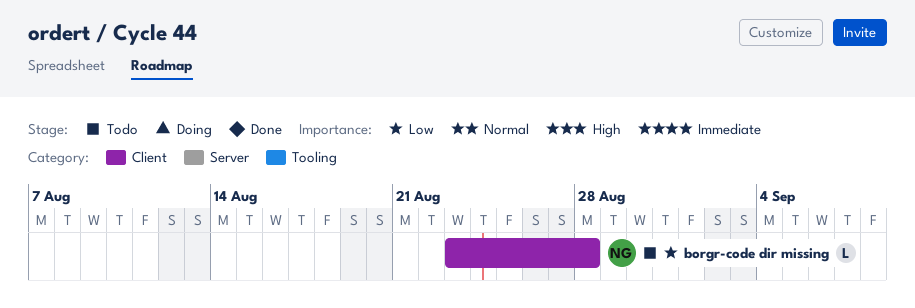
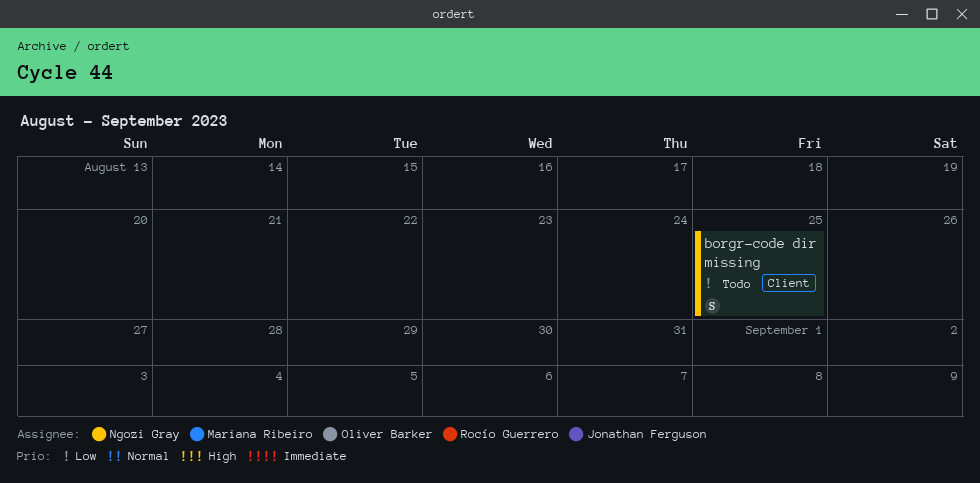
borgr-code dir missing, estimate: L -> S
borgr-code dir missing, due: Aug 28 -> Aug 25

